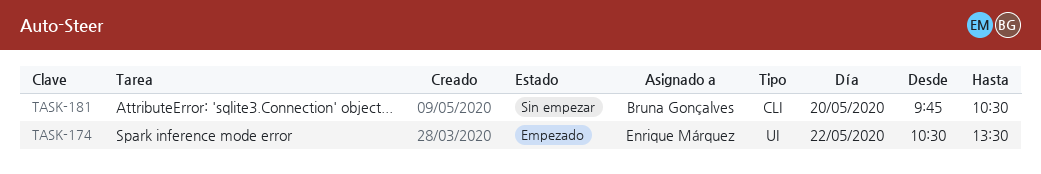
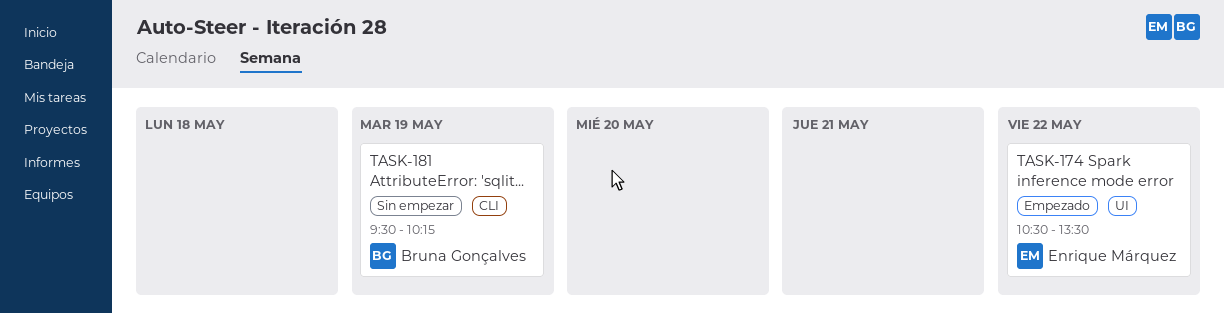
TASK-181, day: May 20 -> May 19
TASK-181, begins: 09:45 -> 09:30
TASK-181, ends: 10:30 -> 10:15

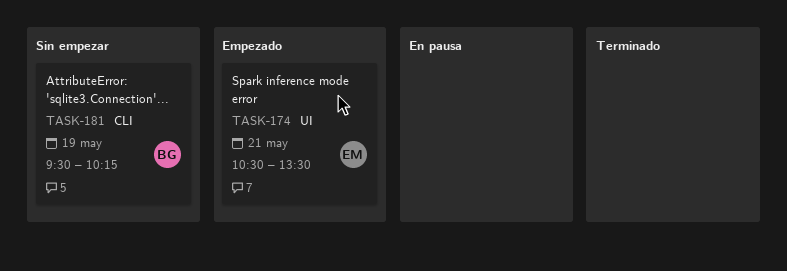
TASK-174, day: May 22 -> May 21

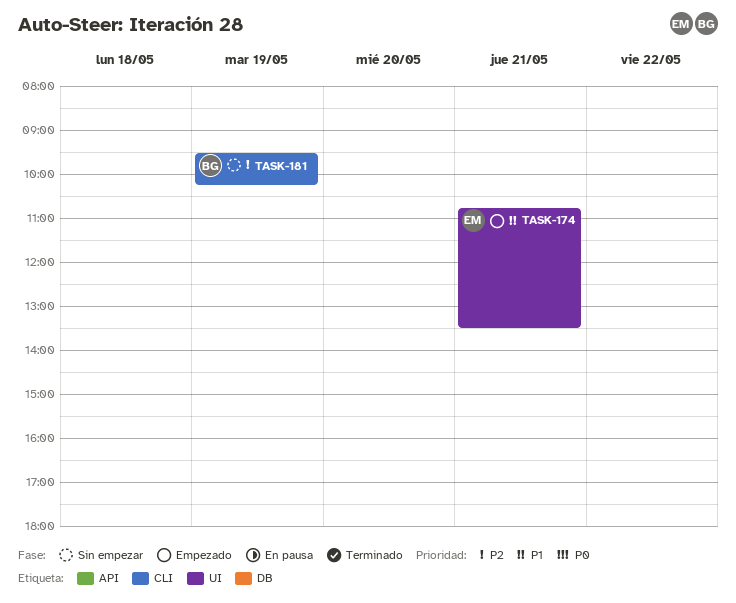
TASK-174, begins: 10:30 -> 10:45

